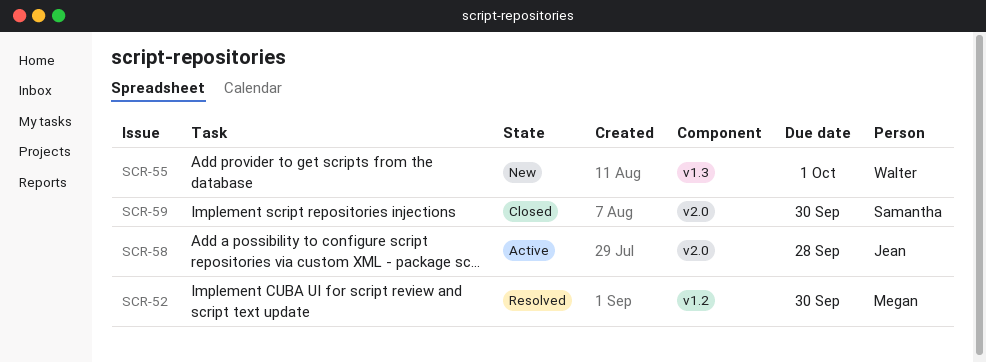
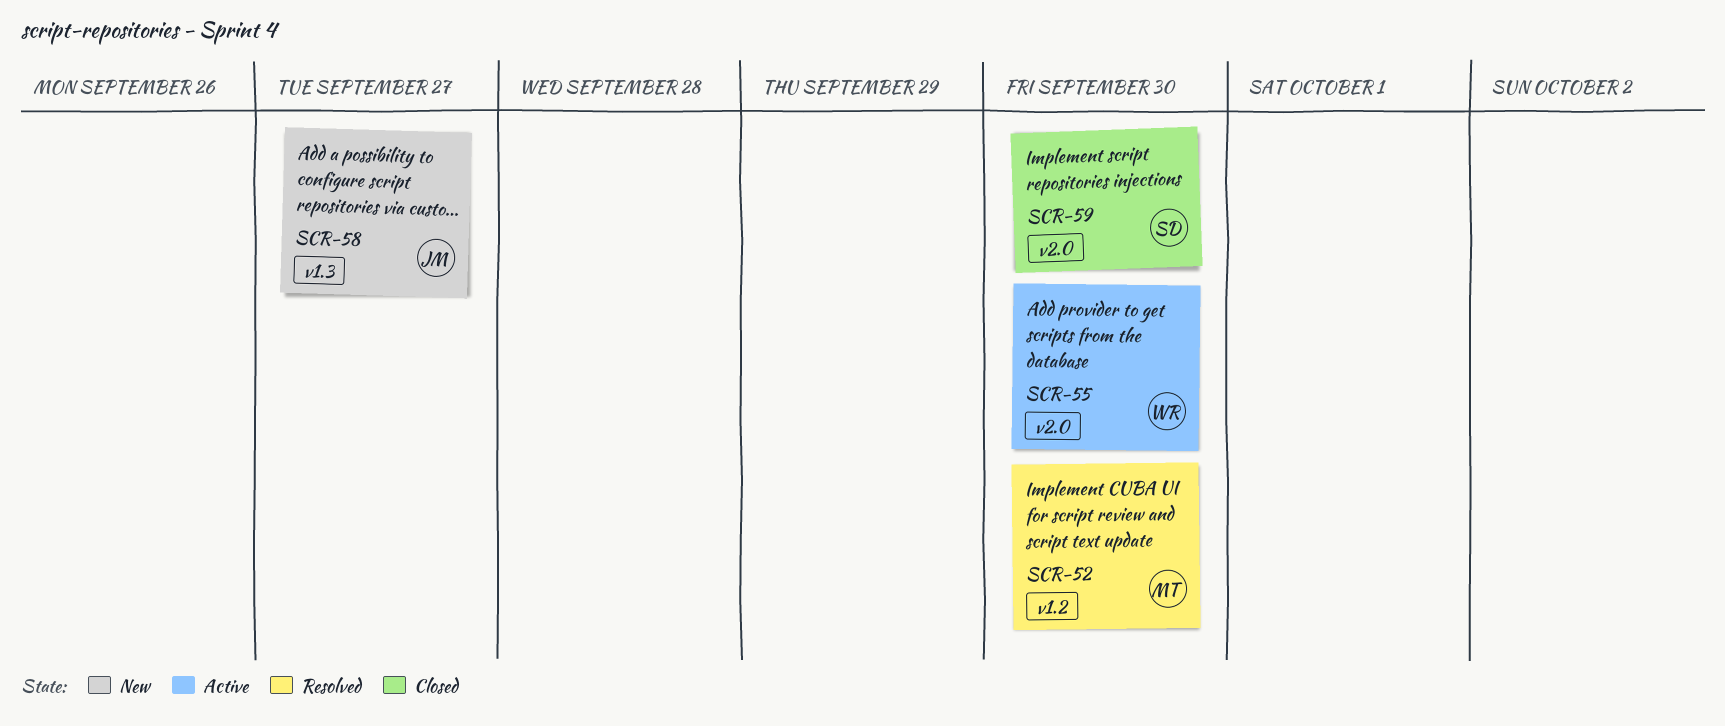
SCR-55, status: New -> Active
SCR-55, label: v1.3 -> v2.0
SCR-55, due: Oct 1 -> Sep 30
SCR-58, status: Active -> New
SCR-58, label: v2.0 -> v1.3
SCR-58, due: Sep 28 -> Sep 27

